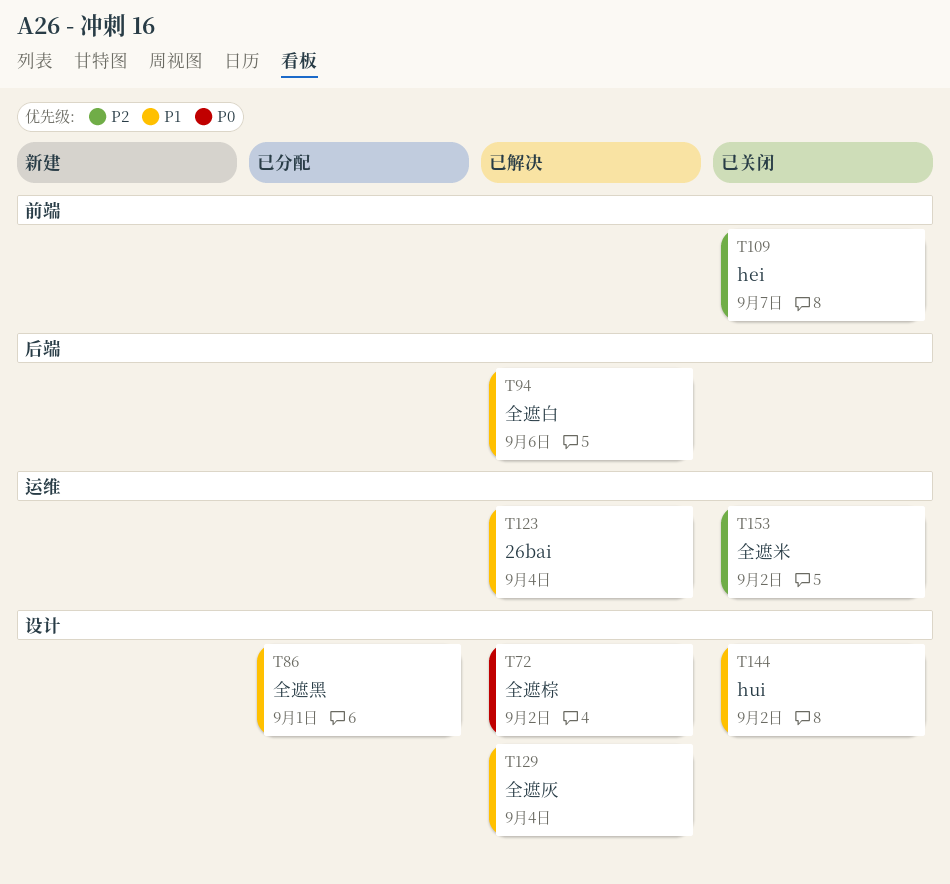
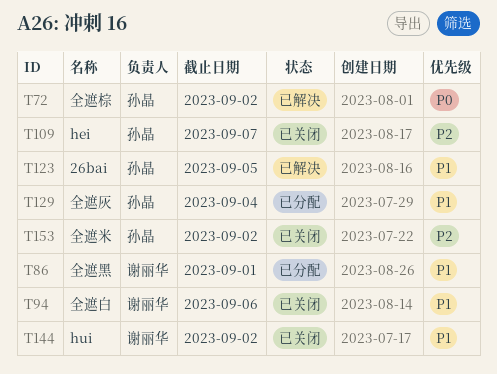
T94, status: 已解决 -> 已关闭
T123, due: Sep 4 -> Sep 5
T129, status: 已解决 -> 已分配

